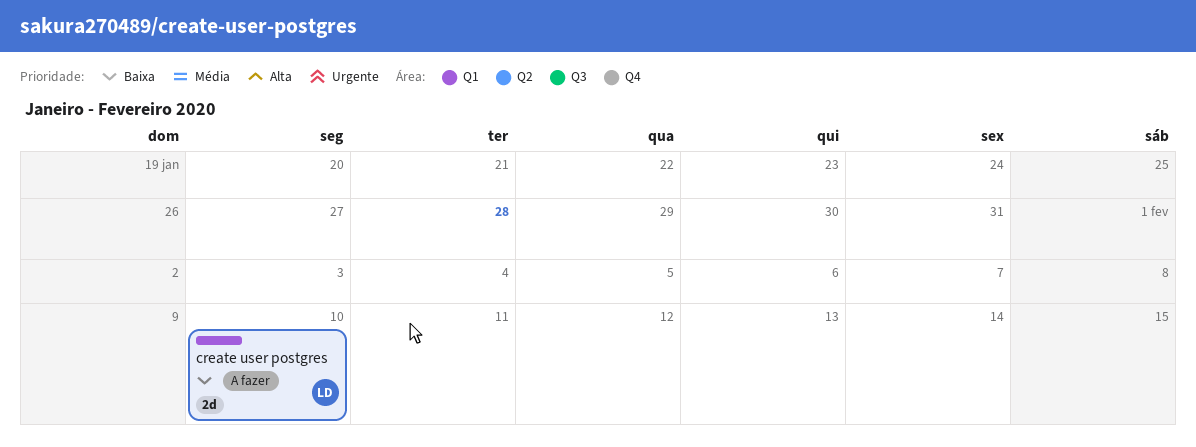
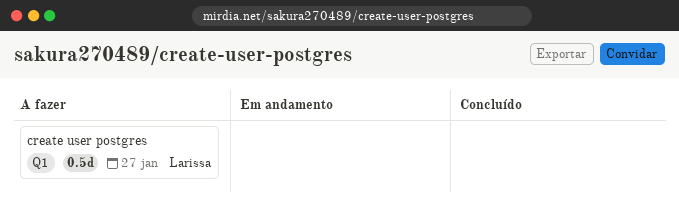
create user postgres, estimate: 2d -> 0.5d
create user postgres, due: Feb 10 -> Jan 27

